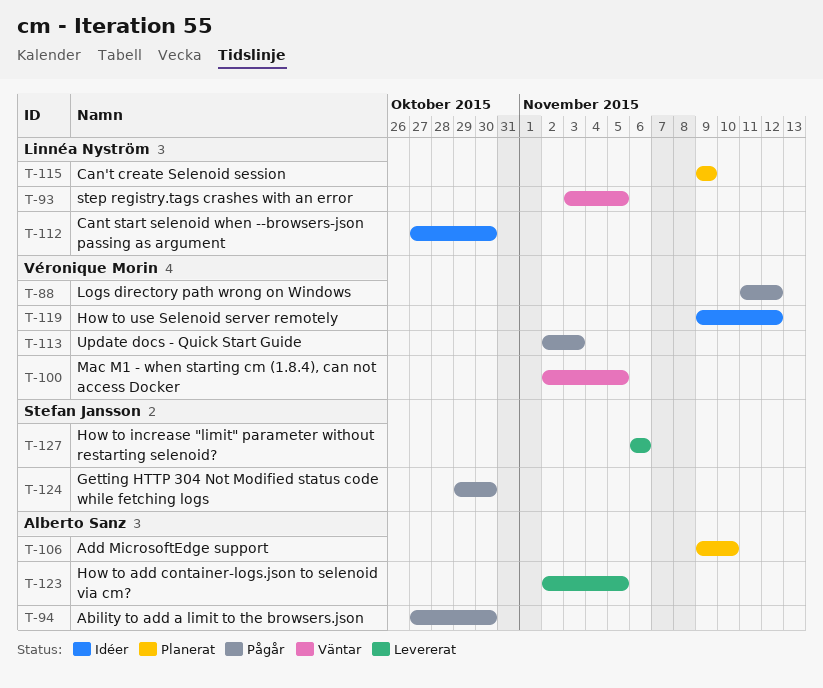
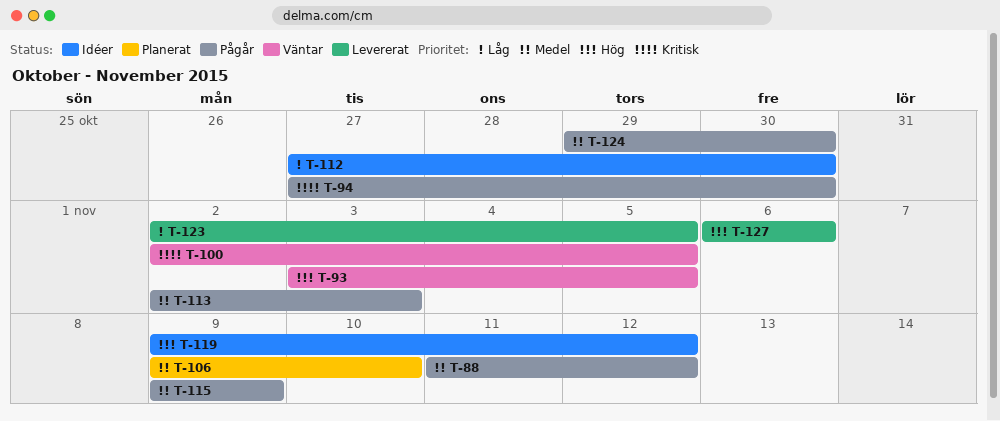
T-115, status: Planerat -> Pågår

